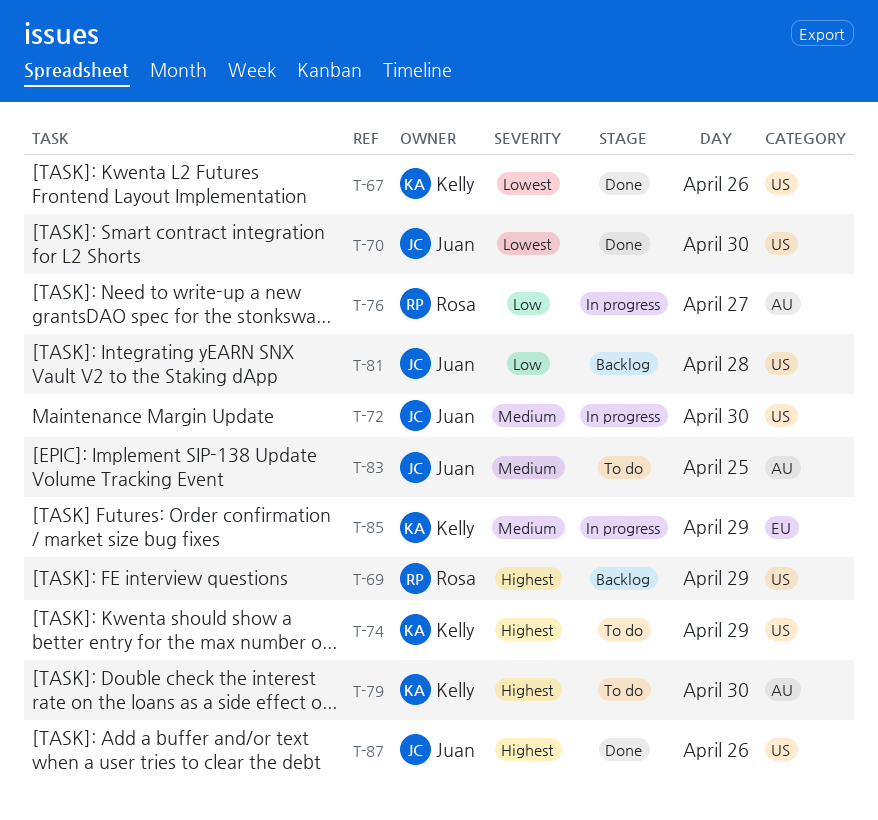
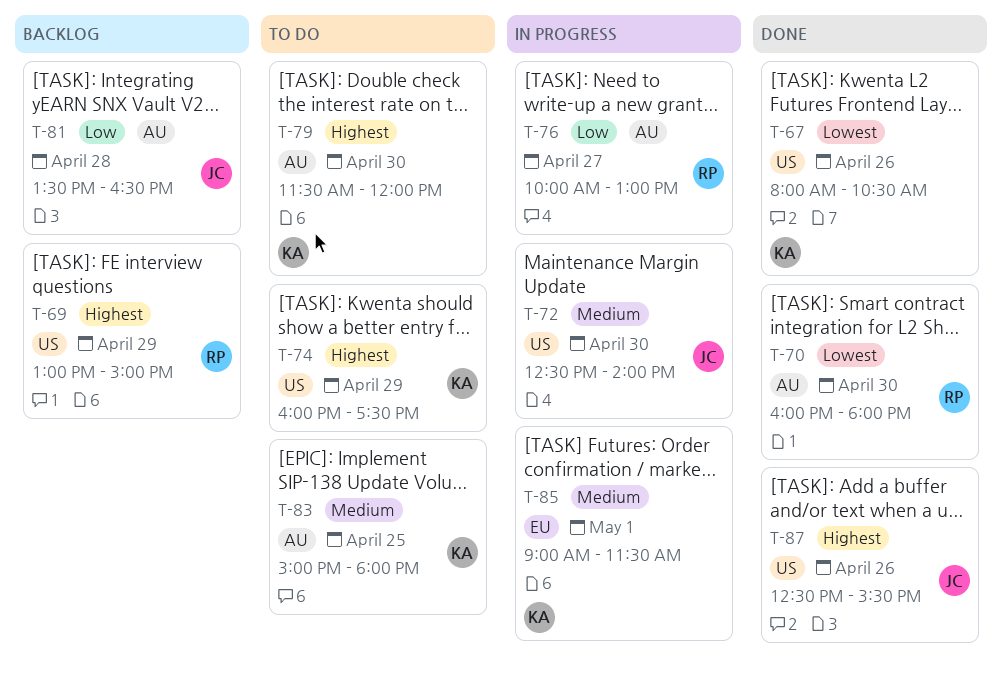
T-70, owner: Juan -> Rosa
T-70, label: US -> AU
T-81, label: US -> AU
T-83, owner: Juan -> Kelly
T-85, day: Apr 29 -> May 1

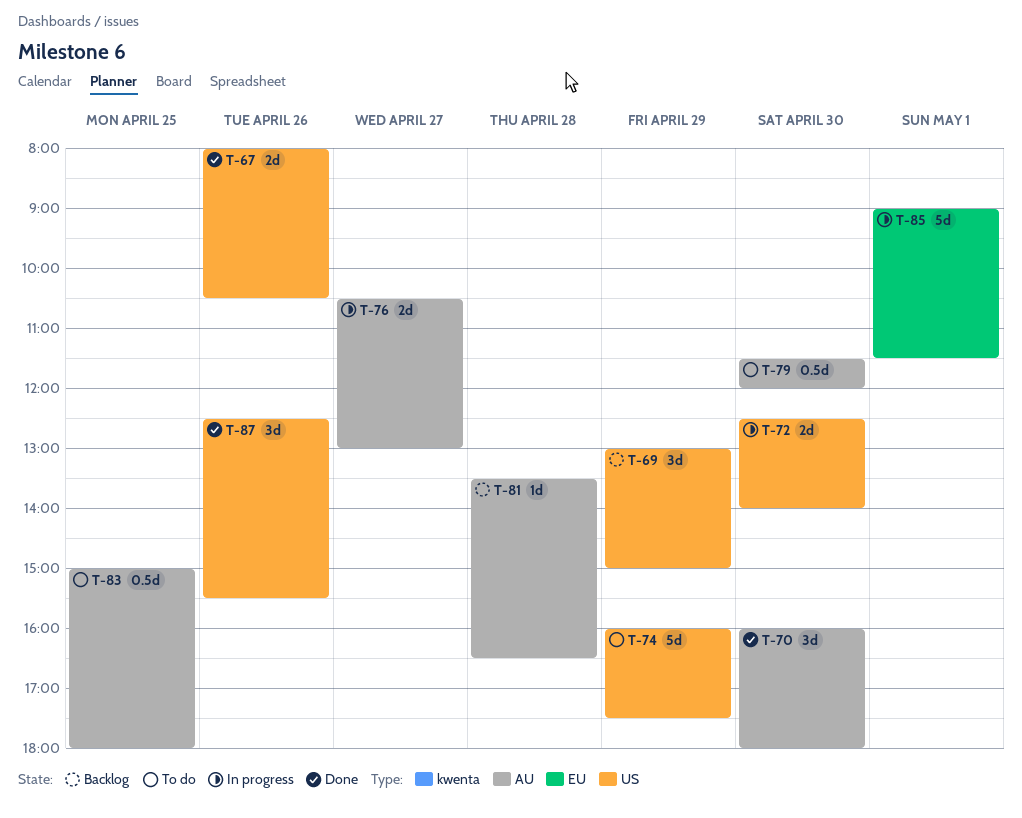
T-76, begins: 10:00 -> 10:30

